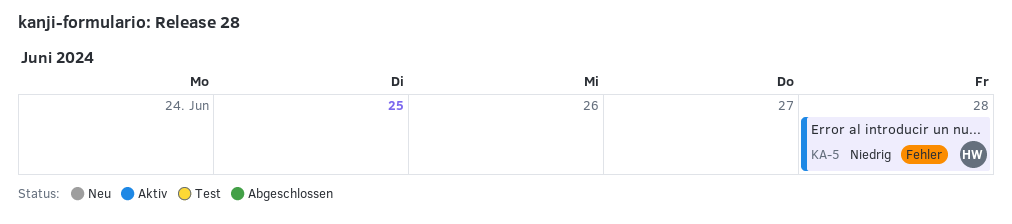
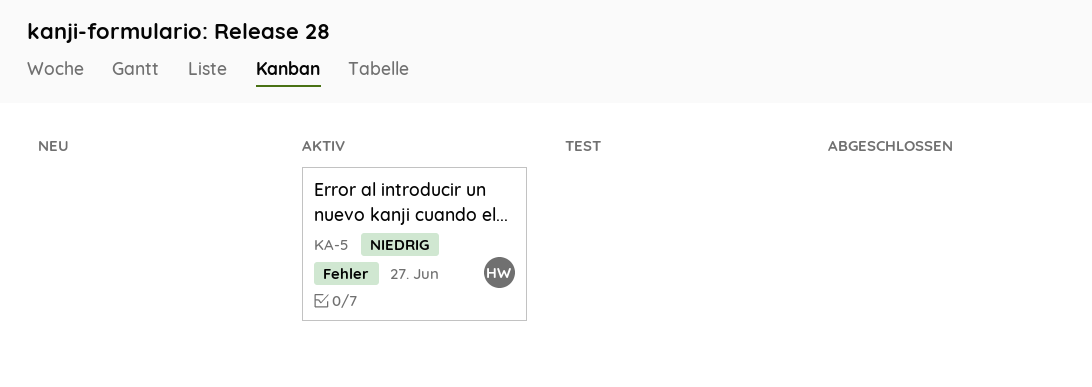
KA-5, due: Jun 28 -> Jun 27

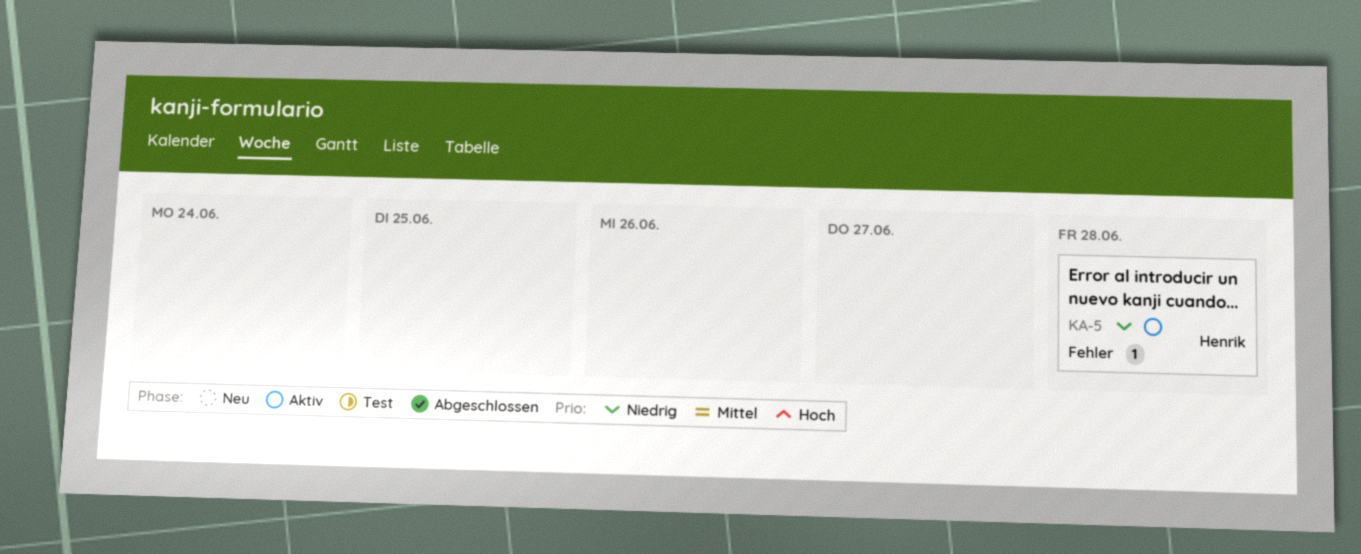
KA-5, due: Jun 27 -> Jun 28

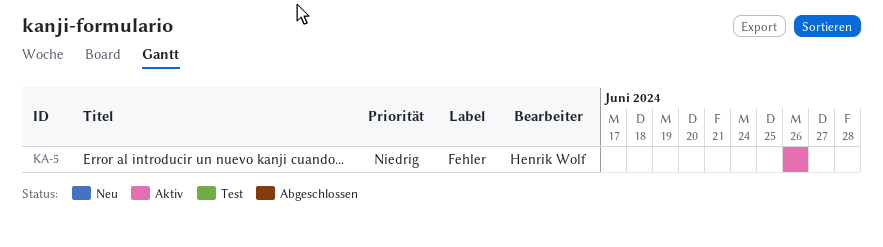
KA-5, due: Jun 28 -> Jun 26

